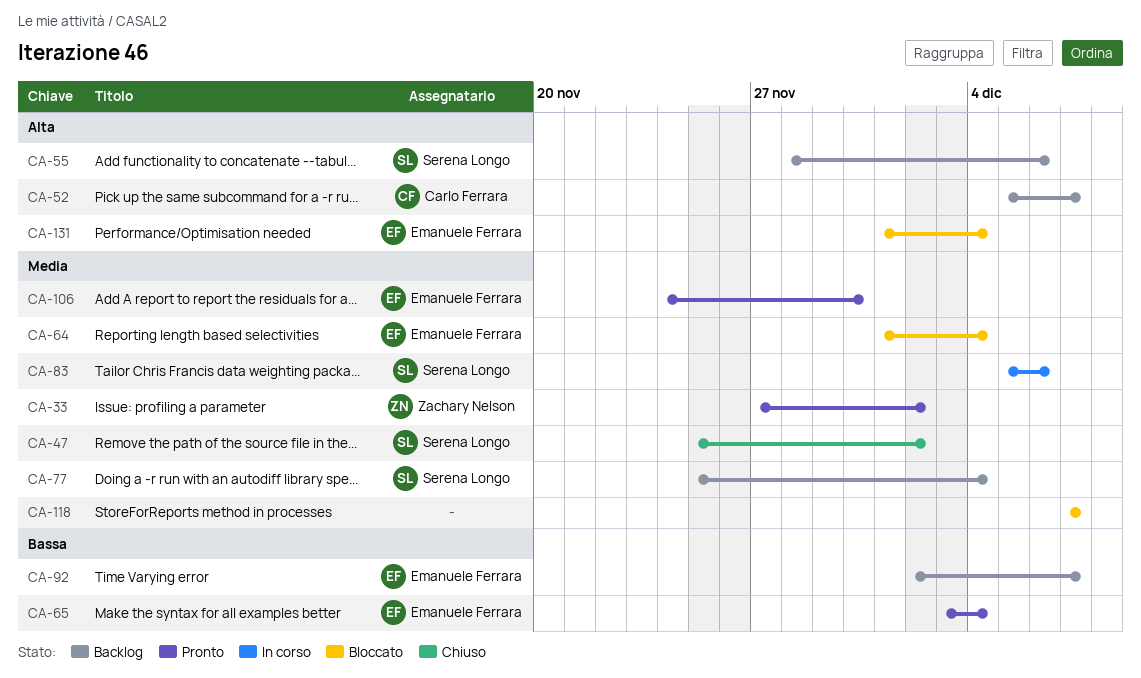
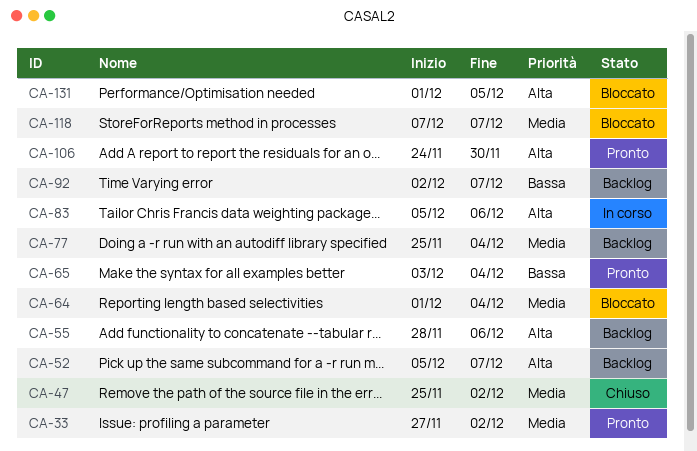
CA-83, priority: Media -> Alta
CA-106, priority: Media -> Alta
CA-131, due: Dec 4 -> Dec 5

